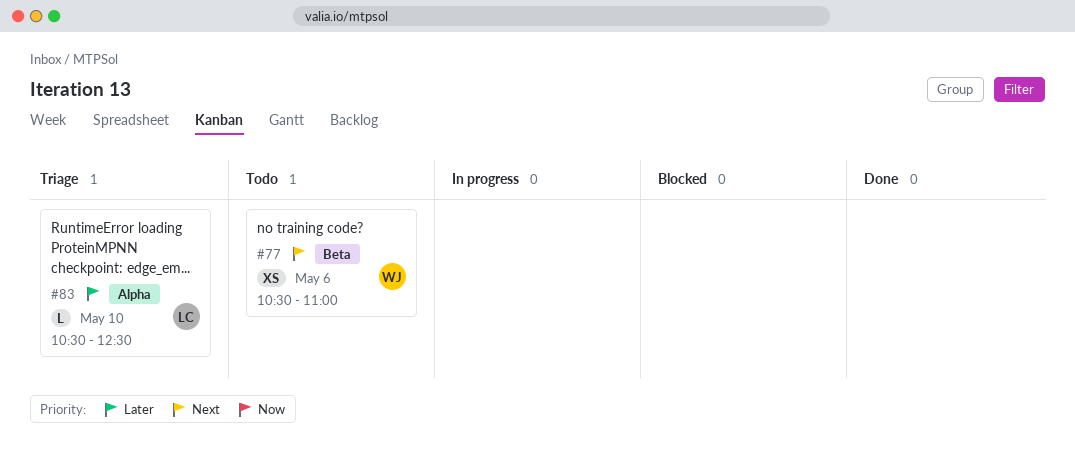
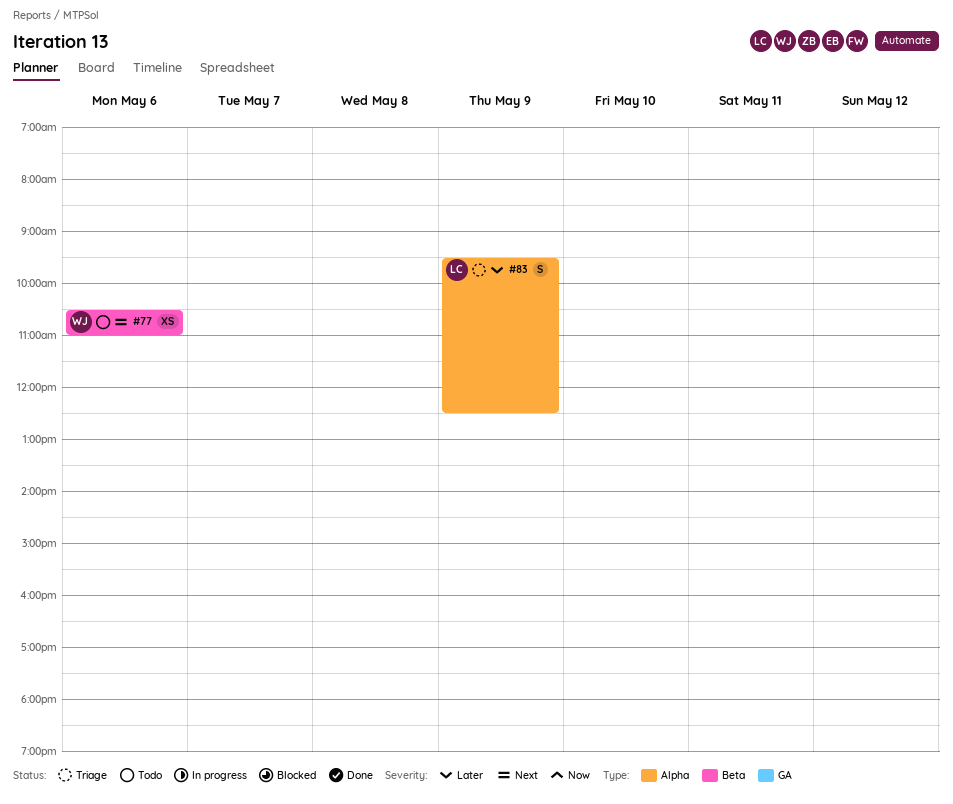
#83, estimate: L -> S
#83, day: May 10 -> May 9
#83, begins: 10:30 -> 09:30

